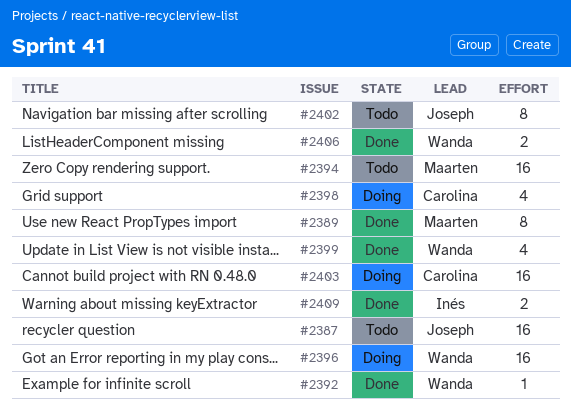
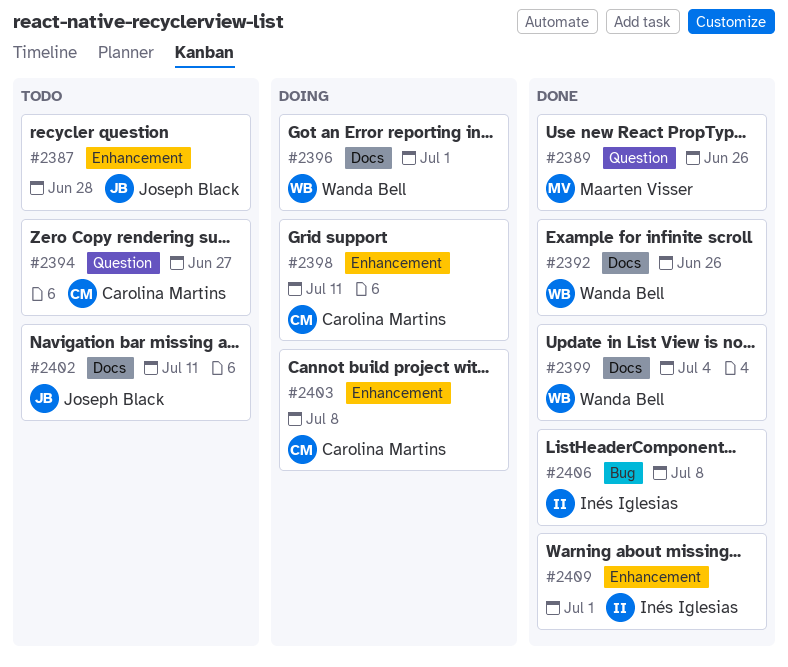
#2394, owner: Maarten Visser -> Carolina Martins
#2406, owner: Wanda Bell -> Inés Iglesias

